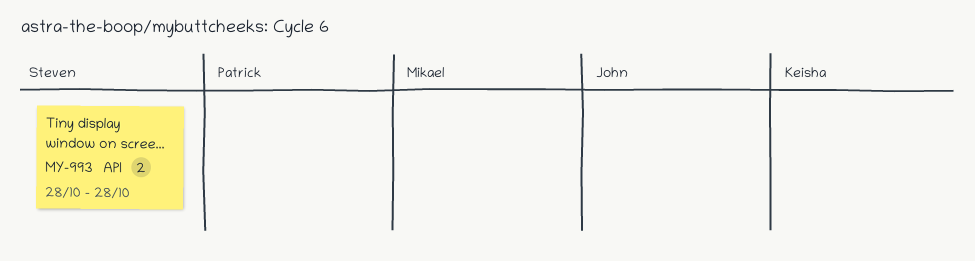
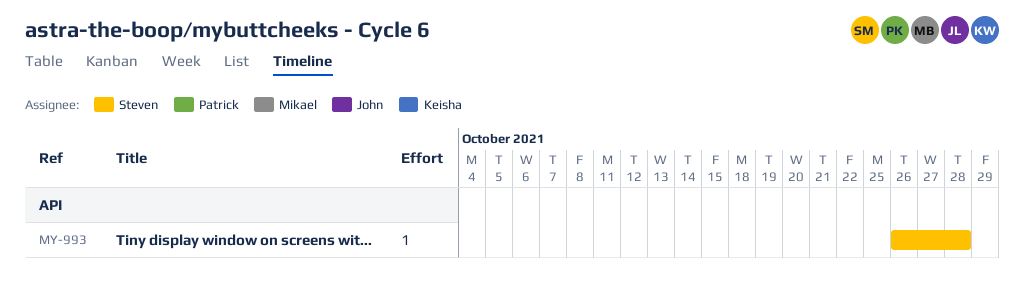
MY-993, estimate: 2 -> 1
MY-993, start: Oct 28 -> Oct 26

